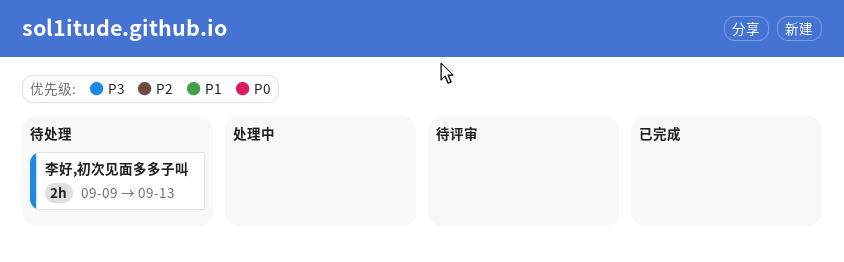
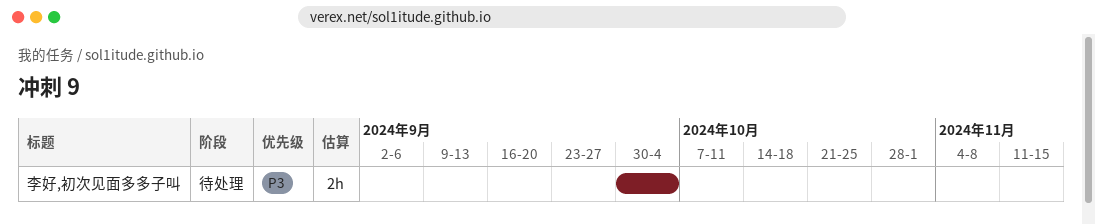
李好,初次见面多多子叫, start: Sep 9 -> Sep 30
李好,初次见面多多子叫, due: Sep 13 -> Oct 4

